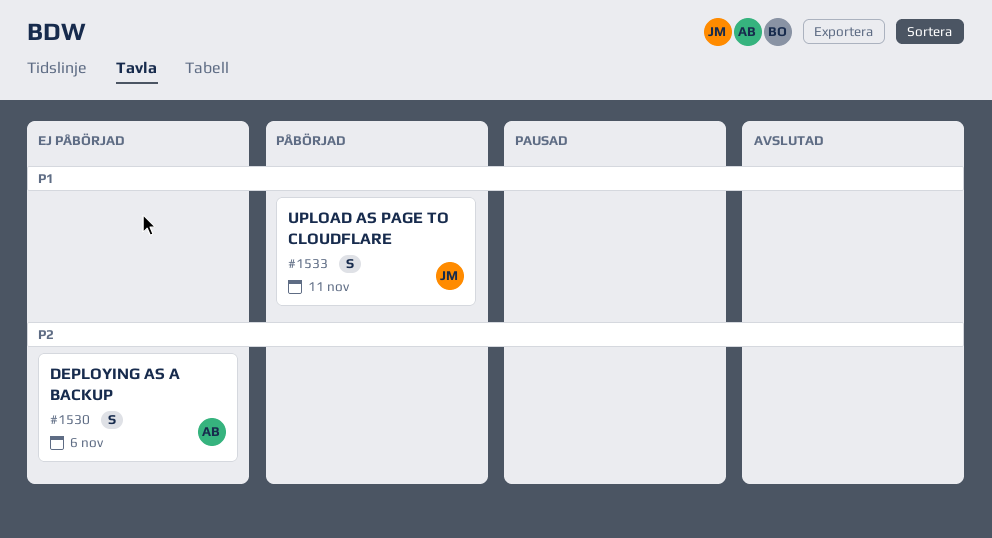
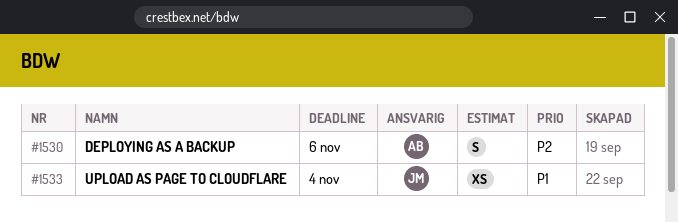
#1533, estimate: S -> XS
#1533, due: Nov 11 -> Nov 4

